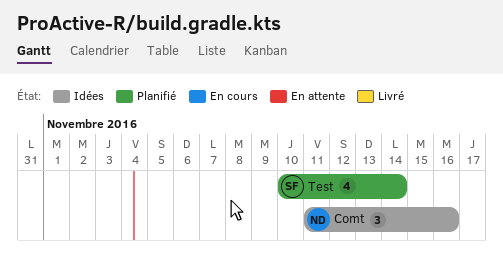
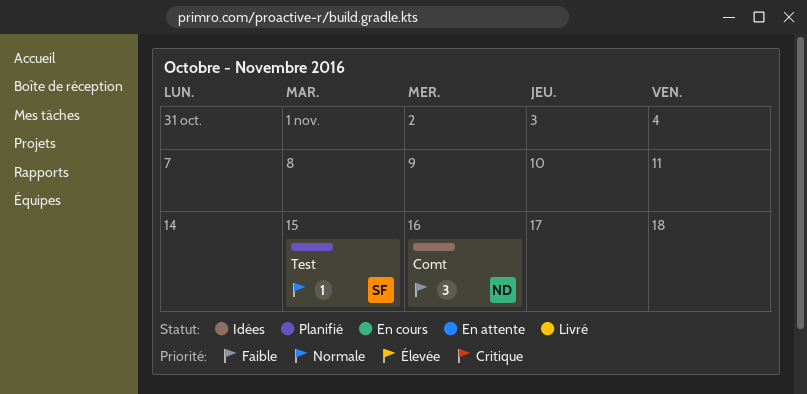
Test, estimate: 4 -> 1
Test, due: Nov 14 -> Nov 15

